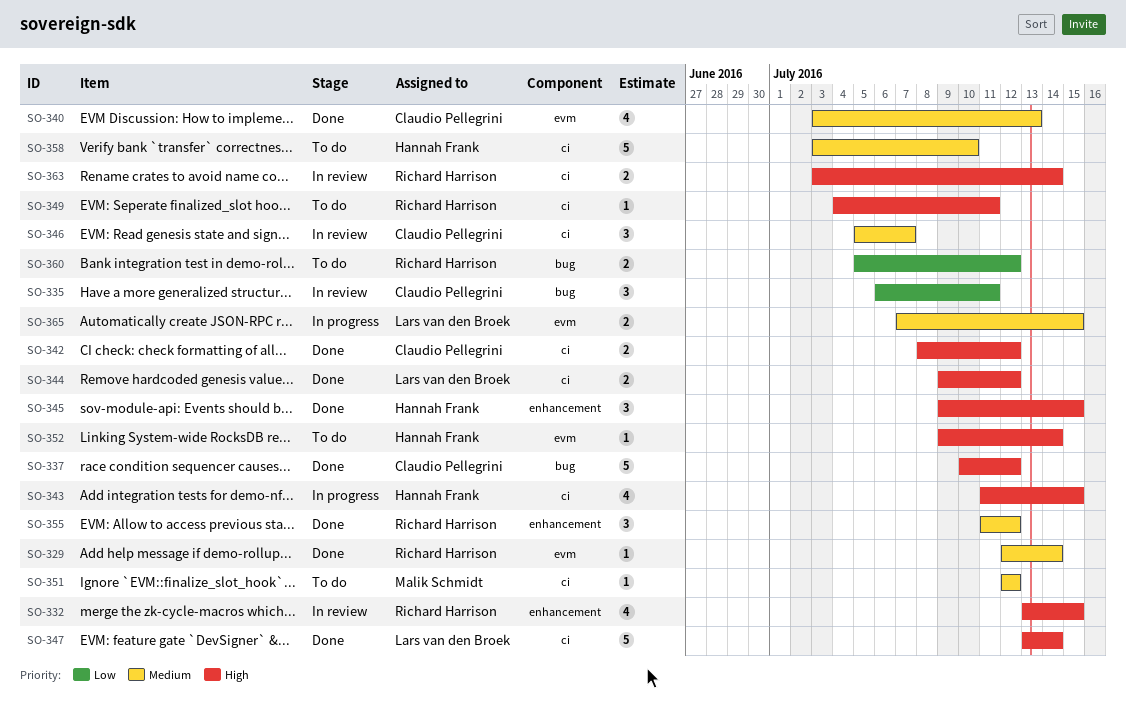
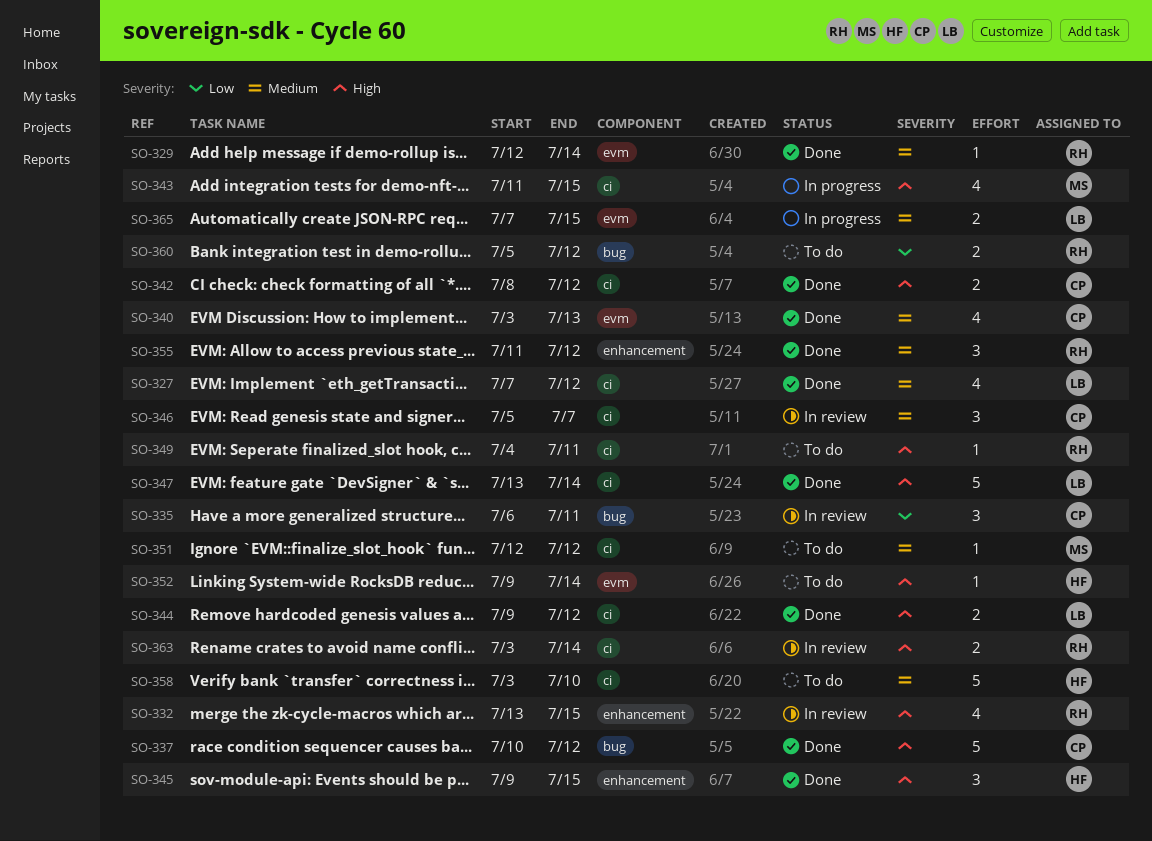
SO-327: none -> present
SO-343, owner: Hannah Frank -> Malik Schmidt

